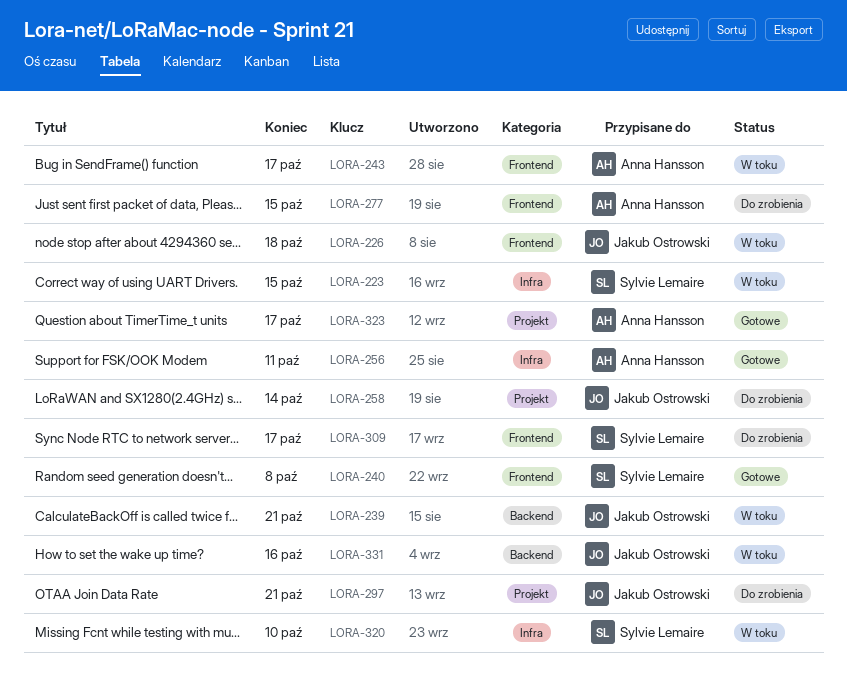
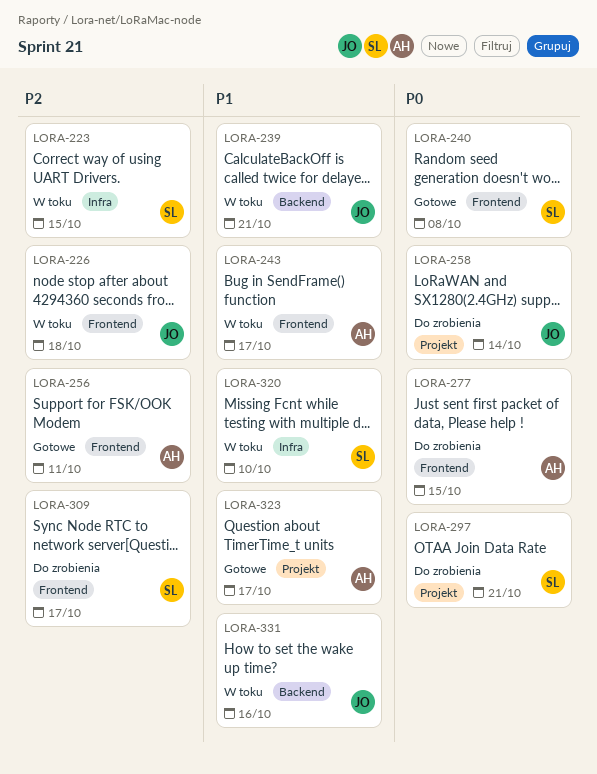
LORA-256, label: Infra -> Frontend
LORA-297, owner: Jakub Ostrowski -> Sylvie Lemaire

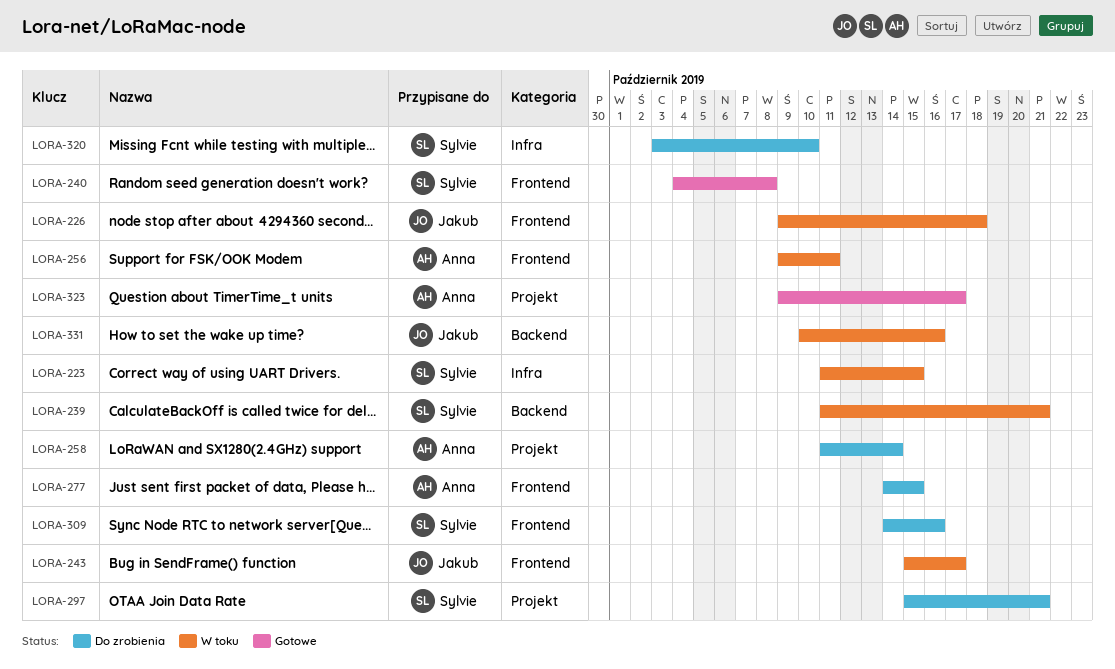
LORA-239, owner: Jakub -> Sylvie
LORA-243, owner: Anna -> Jakub
LORA-256, status: Gotowe -> W toku
LORA-258, owner: Jakub -> Anna
LORA-309, due: Oct 17 -> Oct 16
LORA-320, status: W toku -> Do zrobienia

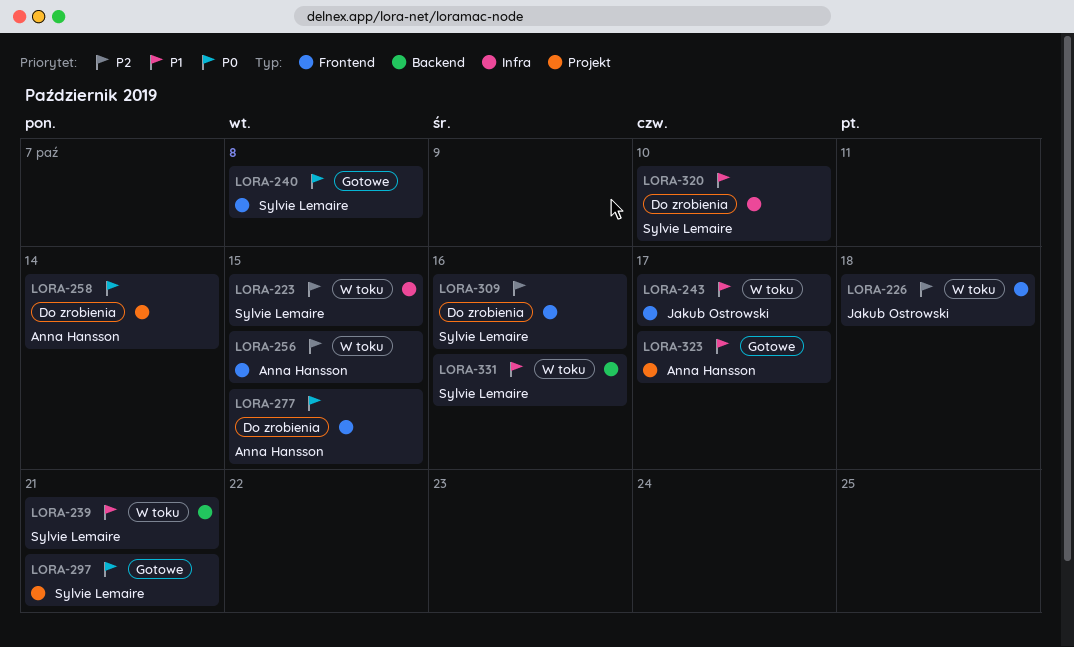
LORA-256, due: Oct 11 -> Oct 15
LORA-297, status: Do zrobienia -> Gotowe
LORA-331, owner: Jakub Ostrowski -> Sylvie Lemaire

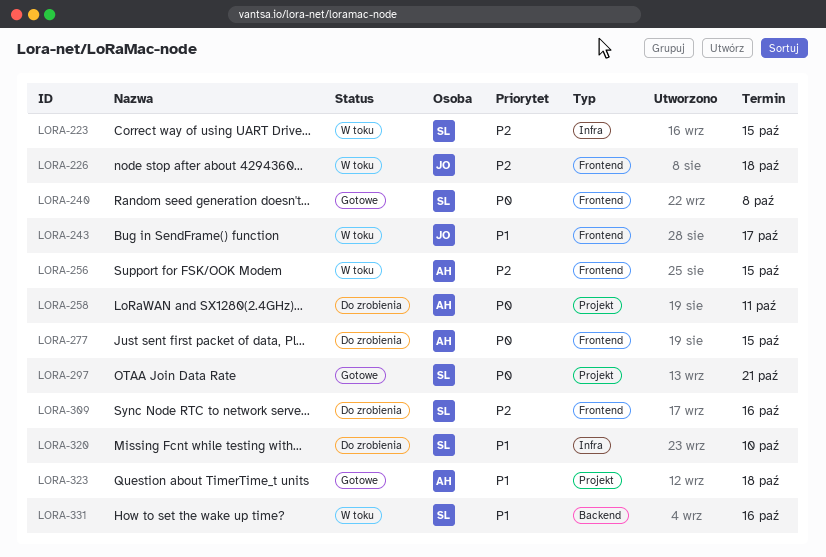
LORA-239: present -> none
LORA-258, due: Oct 14 -> Oct 11
LORA-323, due: Oct 17 -> Oct 18

